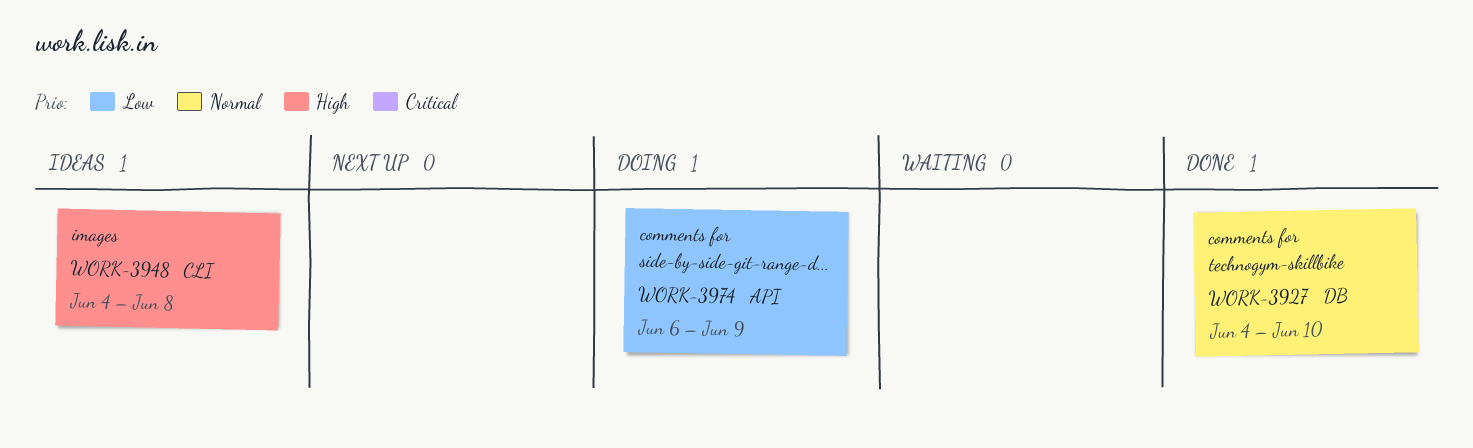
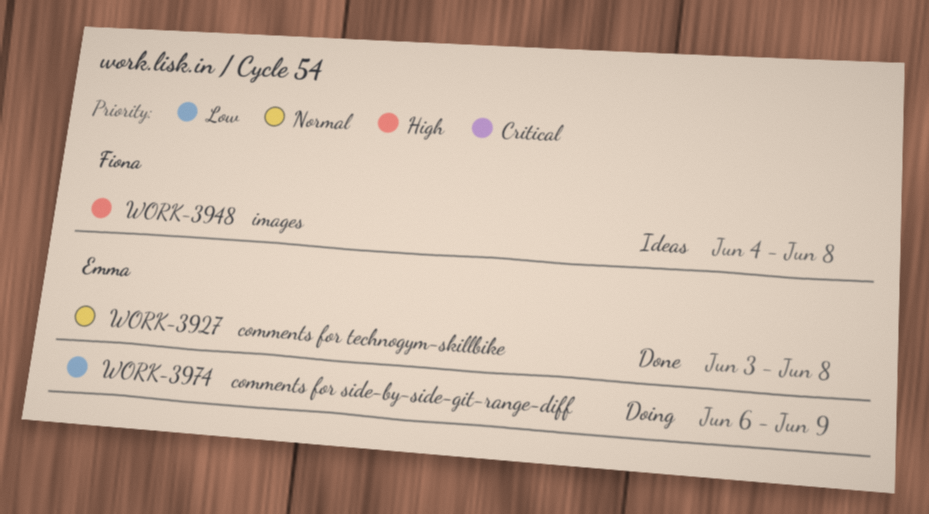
WORK-3927, start: Jun 4 -> Jun 3
WORK-3927, due: Jun 10 -> Jun 8

